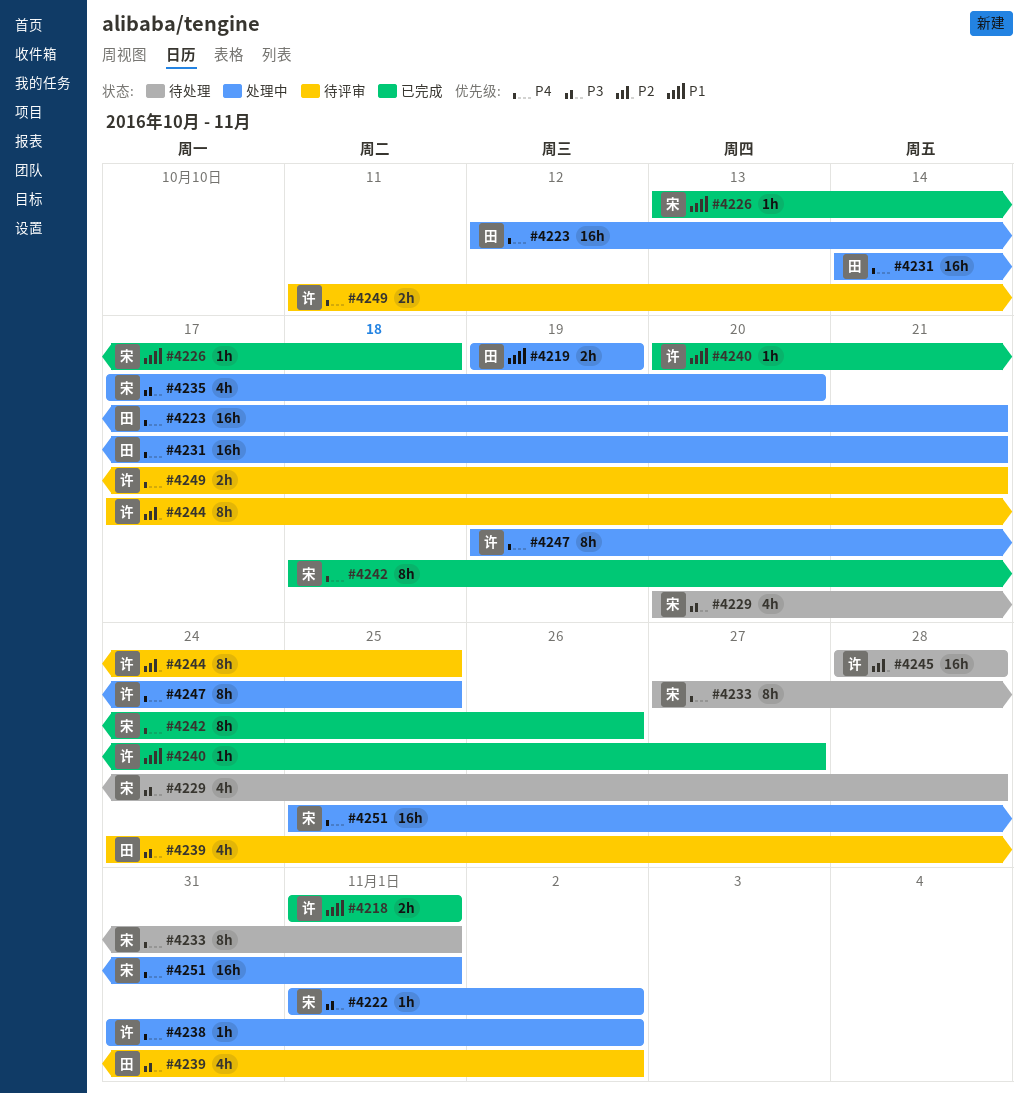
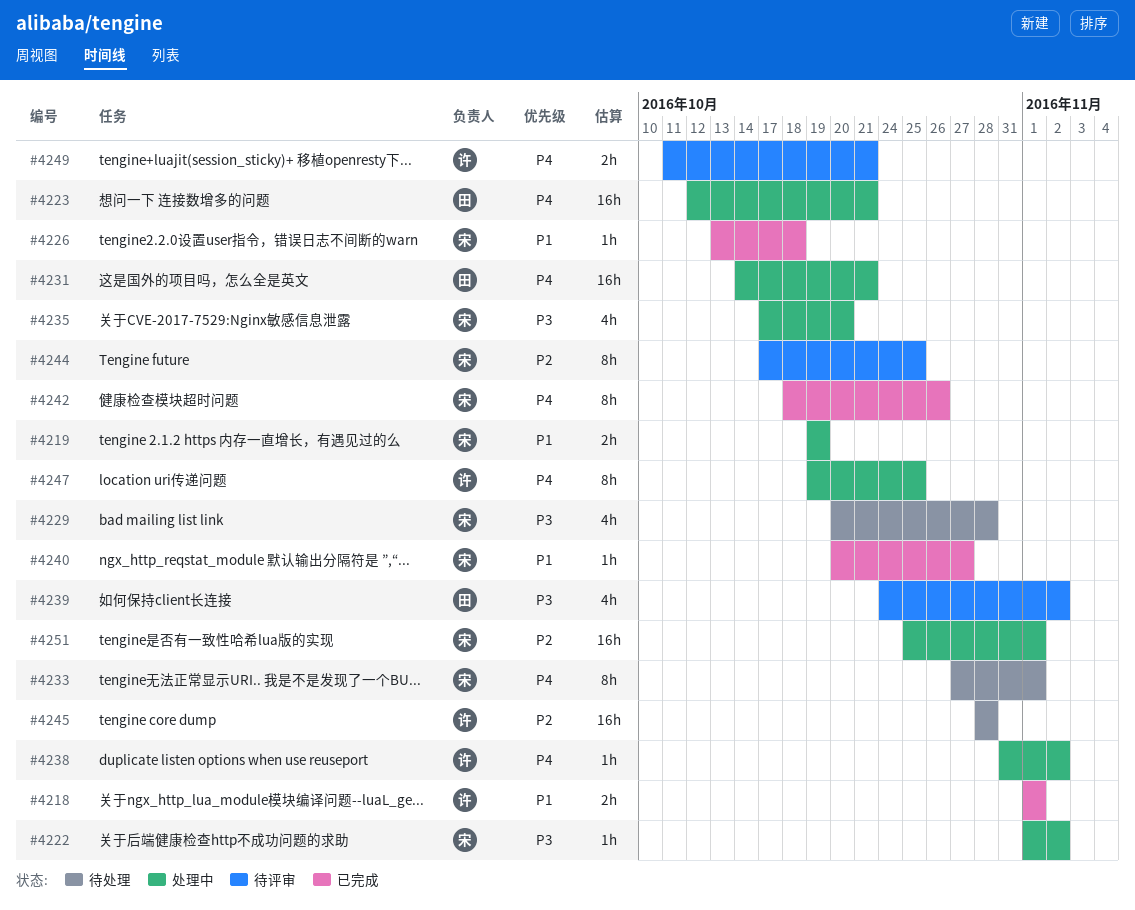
#4219, owner: 田 -> 宋
#4240, owner: 许 -> 宋
#4244, owner: 许 -> 宋
#4251, priority: P4 -> P2

